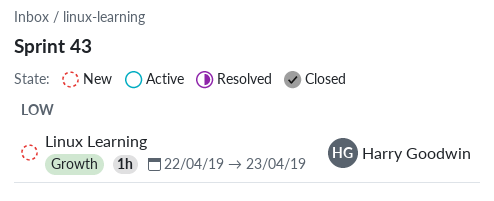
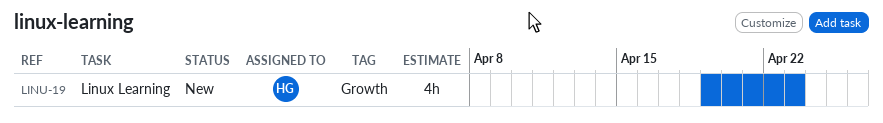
Linux Learning, estimate: 1h -> 4h
Linux Learning, start: Apr 22 -> Apr 19

